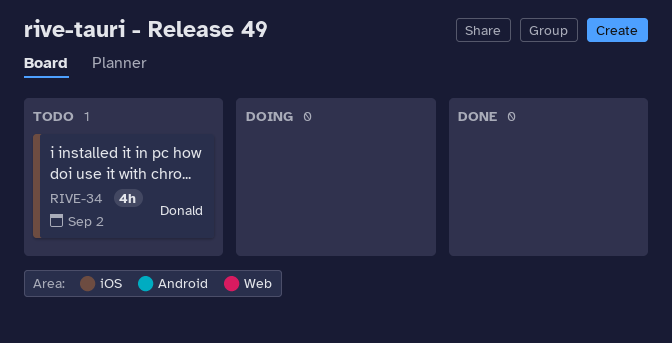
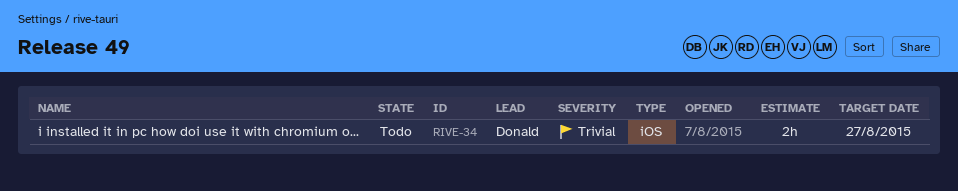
RIVE-34, estimate: 4h -> 2h
RIVE-34, due: Sep 2 -> Aug 27

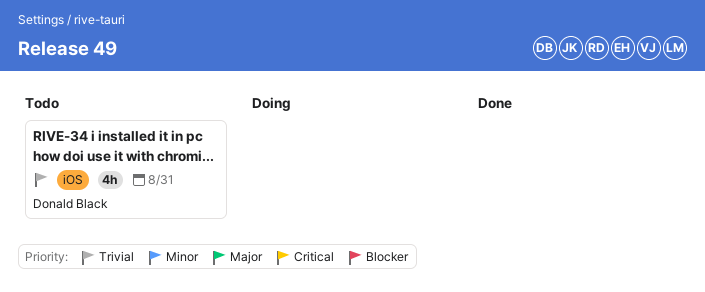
RIVE-34, estimate: 2h -> 4h
RIVE-34, due: Aug 27 -> Aug 31

